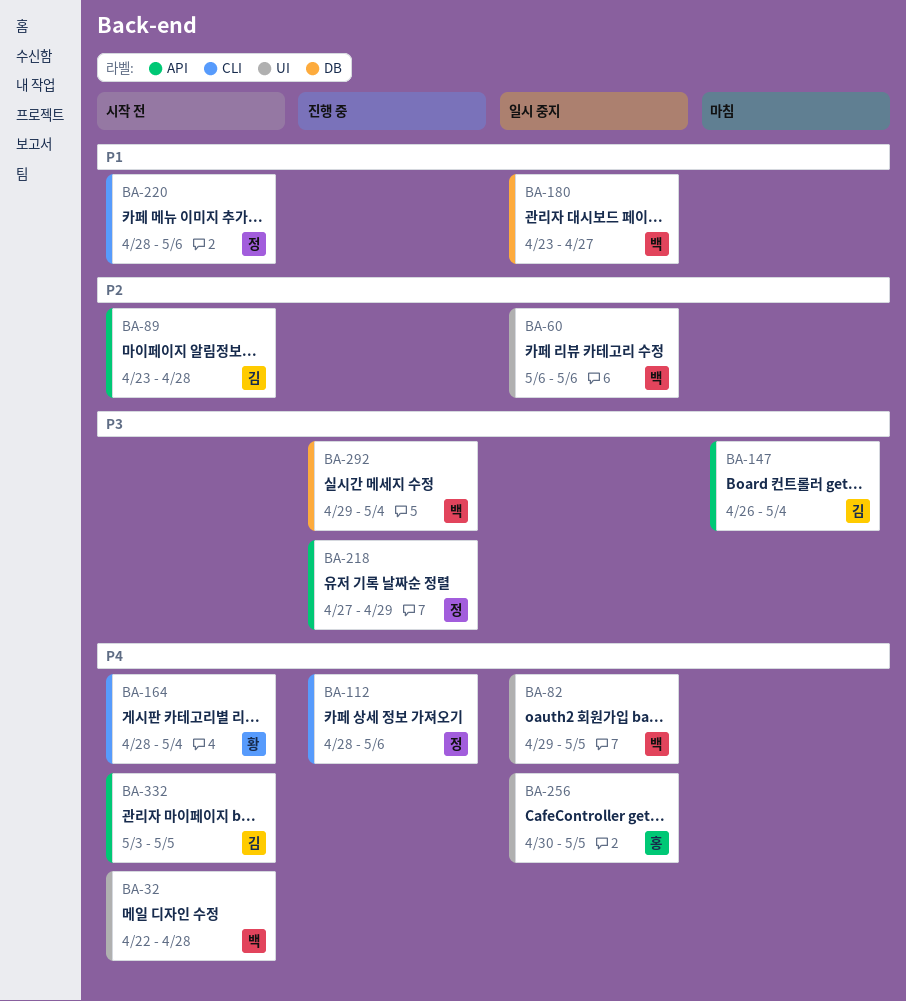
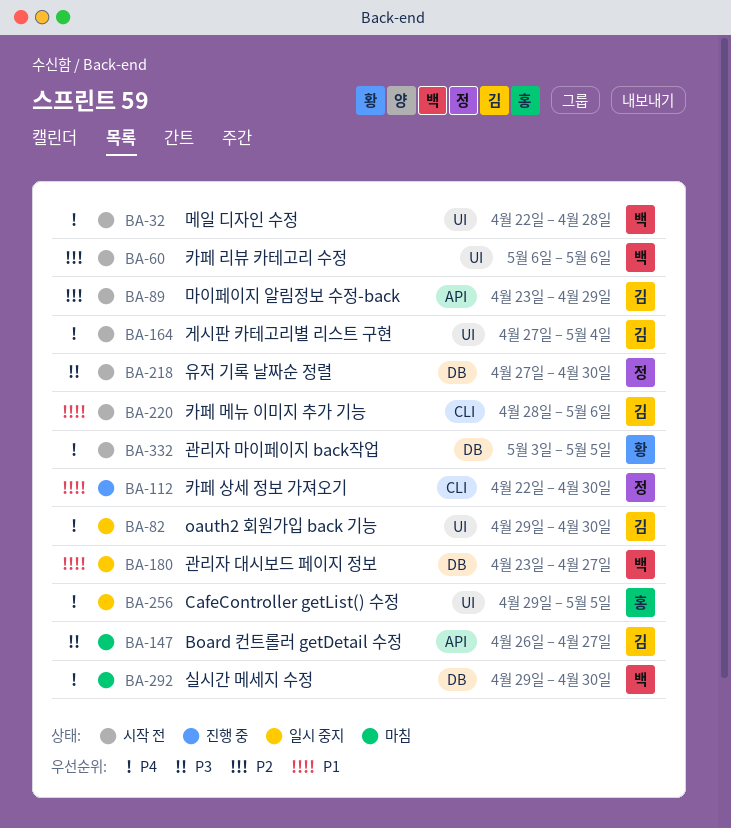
BA-60, status: 일시 중지 -> 시작 전
BA-82, owner: 백 -> 김
BA-82, due: May 5 -> Apr 30
BA-89, due: Apr 28 -> Apr 29
BA-112, priority: P4 -> P1
BA-112, start: Apr 28 -> Apr 22
BA-112, due: May 6 -> Apr 30
BA-147, due: May 4 -> Apr 27
BA-164, owner: 황 -> 김
BA-164, label: CLI -> UI
BA-164, start: Apr 28 -> Apr 27
BA-218, status: 진행 중 -> 시작 전
BA-218, label: API -> DB
BA-218, due: Apr 29 -> Apr 30
BA-220, owner: 정 -> 김
BA-256, start: Apr 30 -> Apr 29
BA-292, status: 진행 중 -> 마침
BA-292, priority: P3 -> P4
BA-292, due: May 4 -> Apr 30
BA-332, owner: 김 -> 황
BA-332, label: API -> DB

